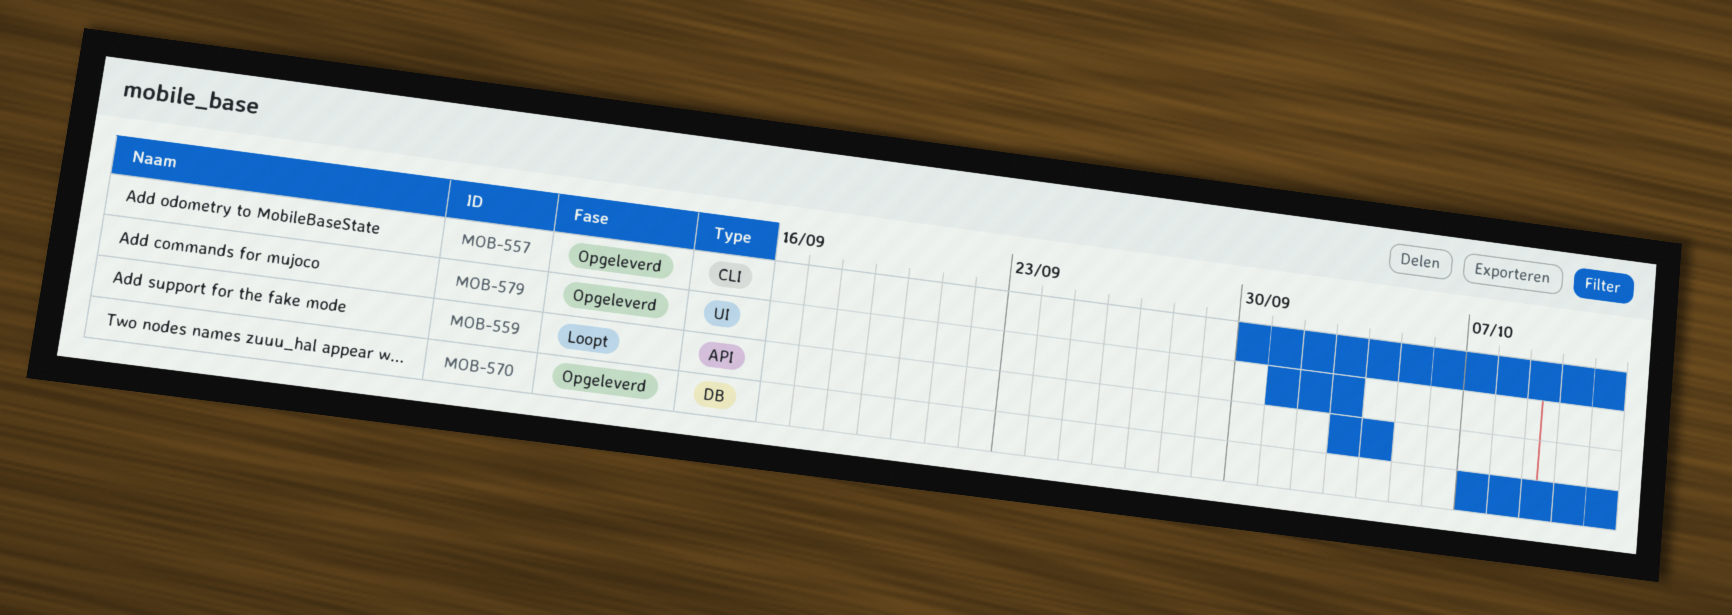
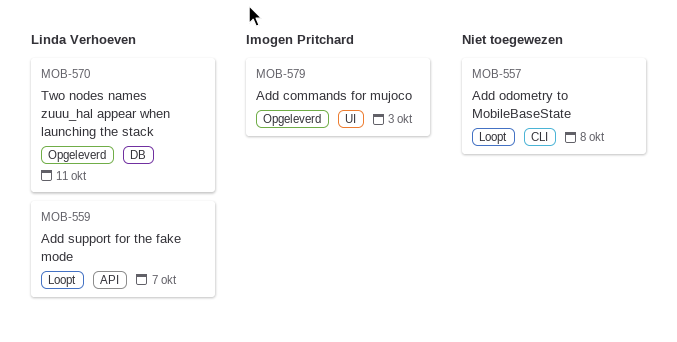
MOB-557, status: Opgeleverd -> Loopt
MOB-557, due: Oct 11 -> Oct 8
MOB-559, due: Oct 4 -> Oct 7

